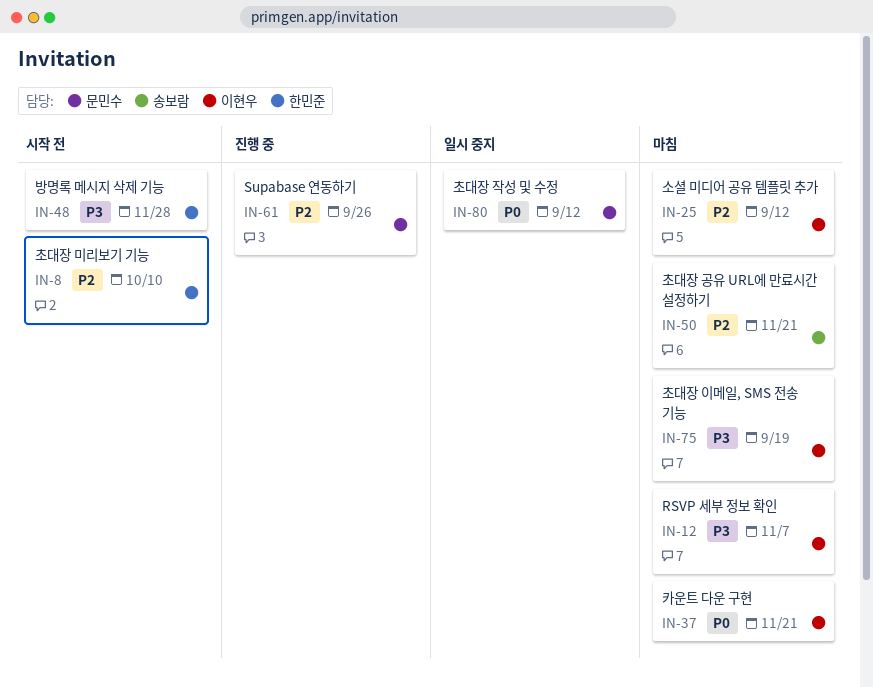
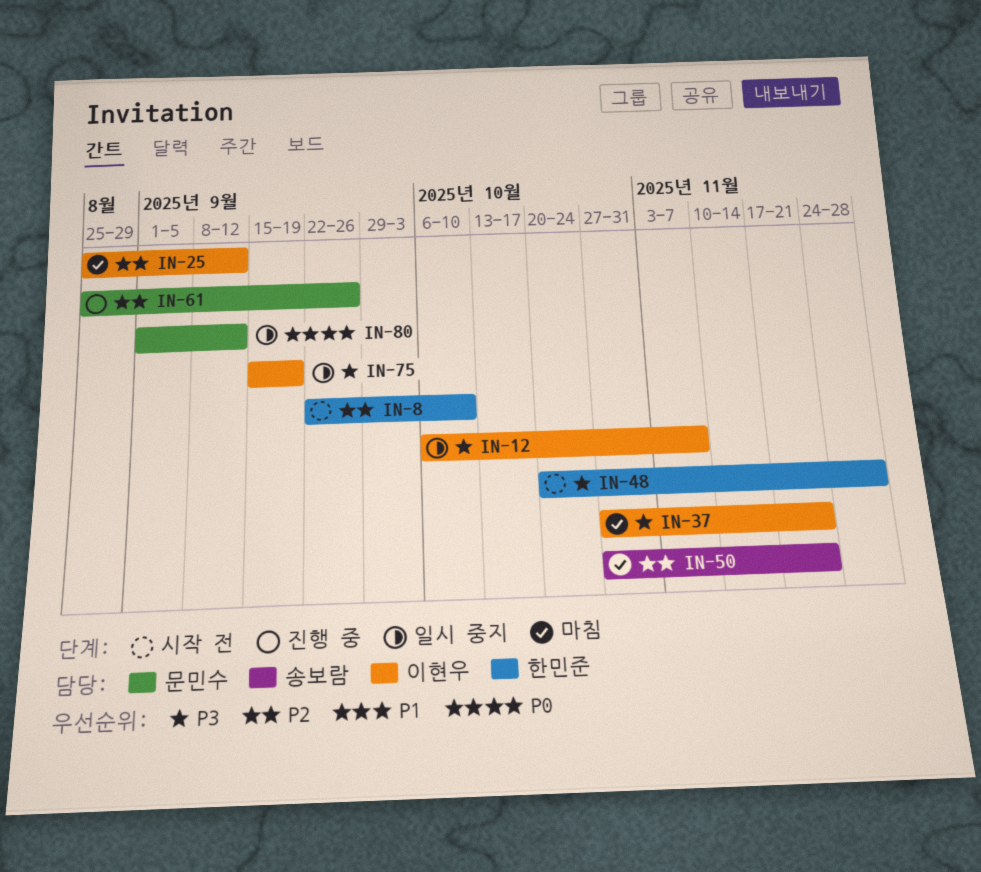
IN-12, status: 마침 -> 일시 중지
IN-37, priority: P0 -> P3
IN-75, status: 마침 -> 일시 중지

